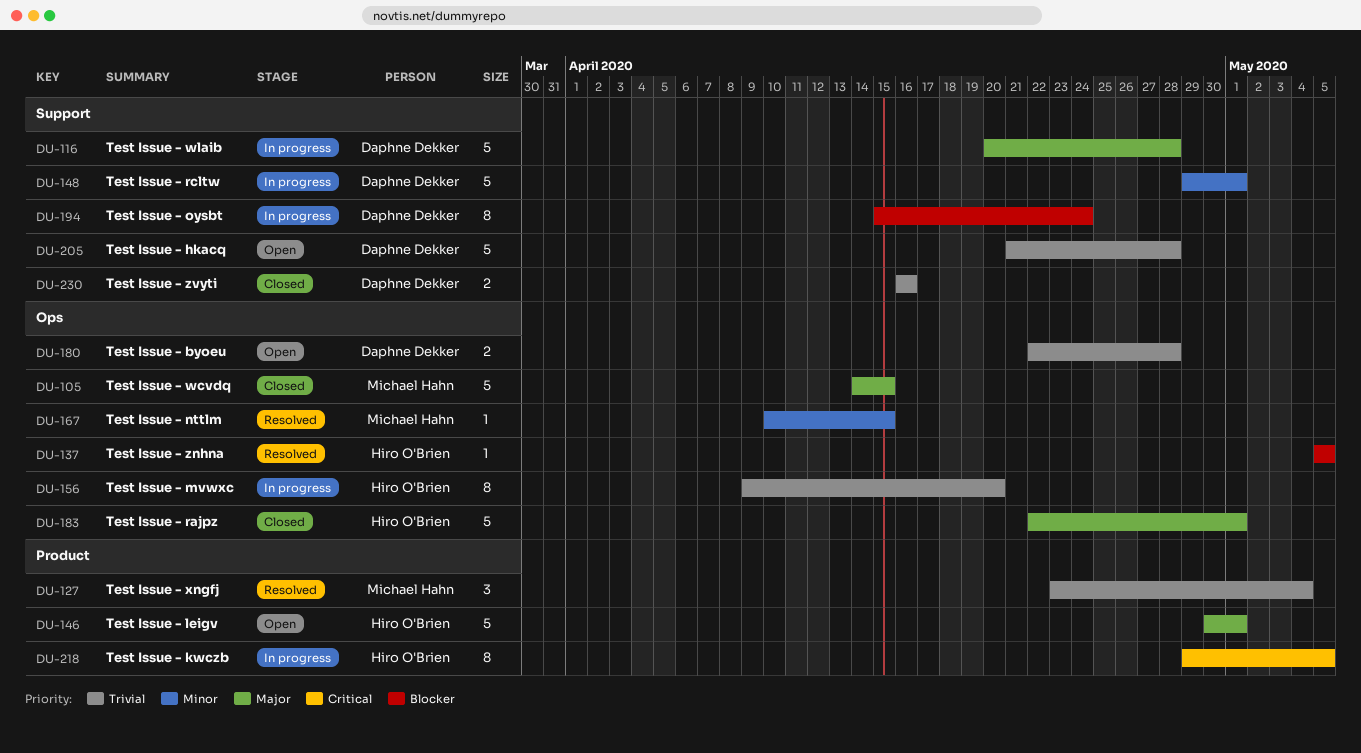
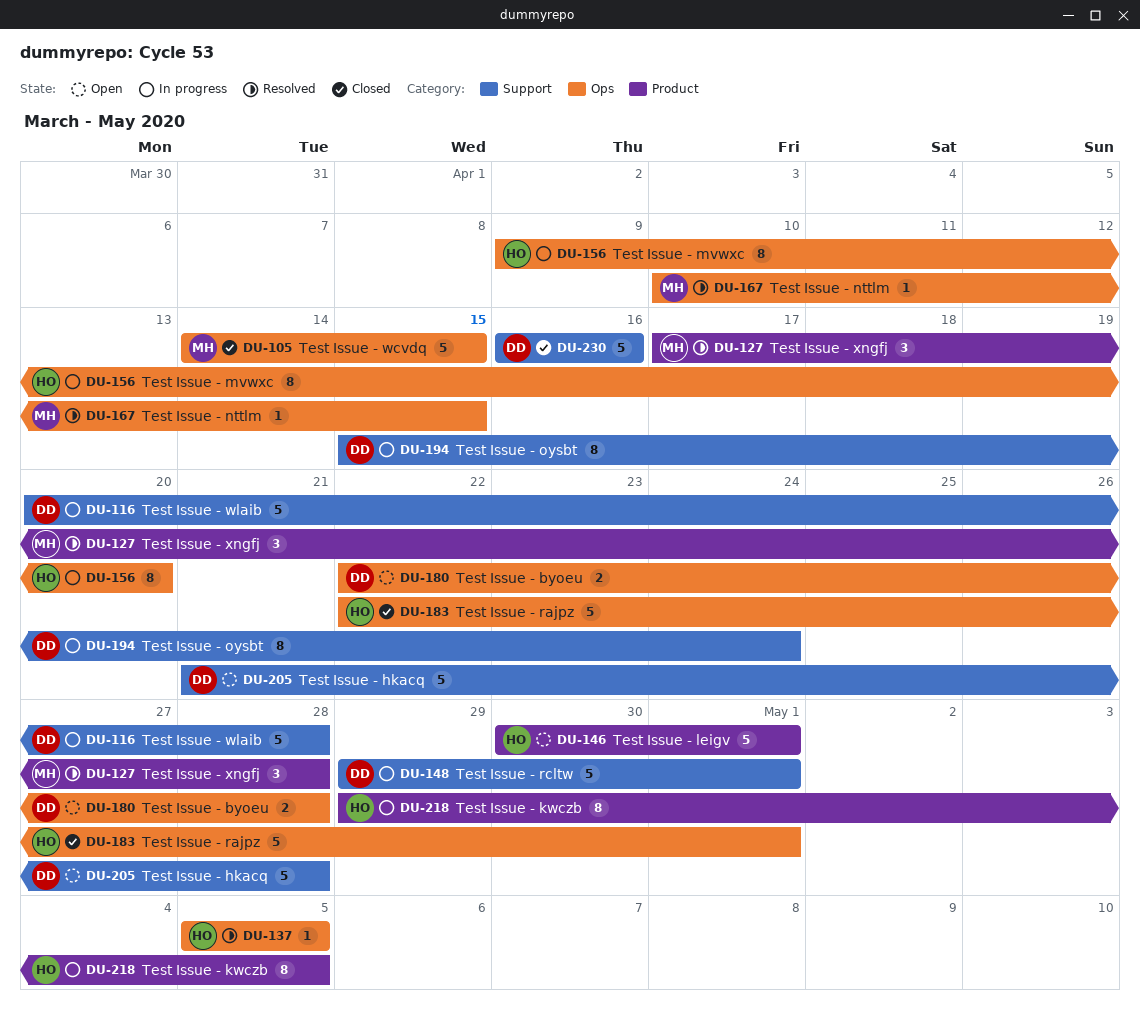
DU-127, start: Apr 23 -> Apr 17
DU-127, due: May 4 -> Apr 28
DU-230, estimate: 2 -> 5

